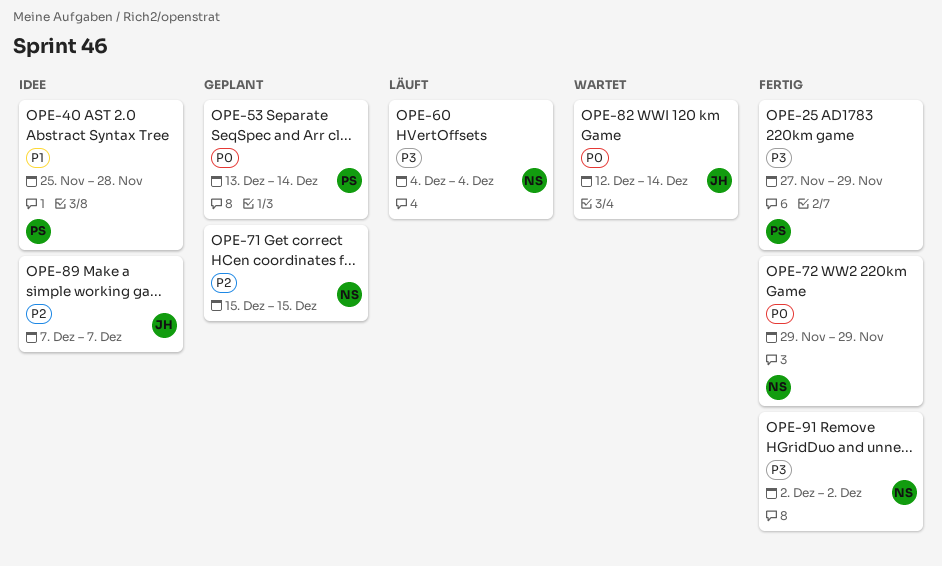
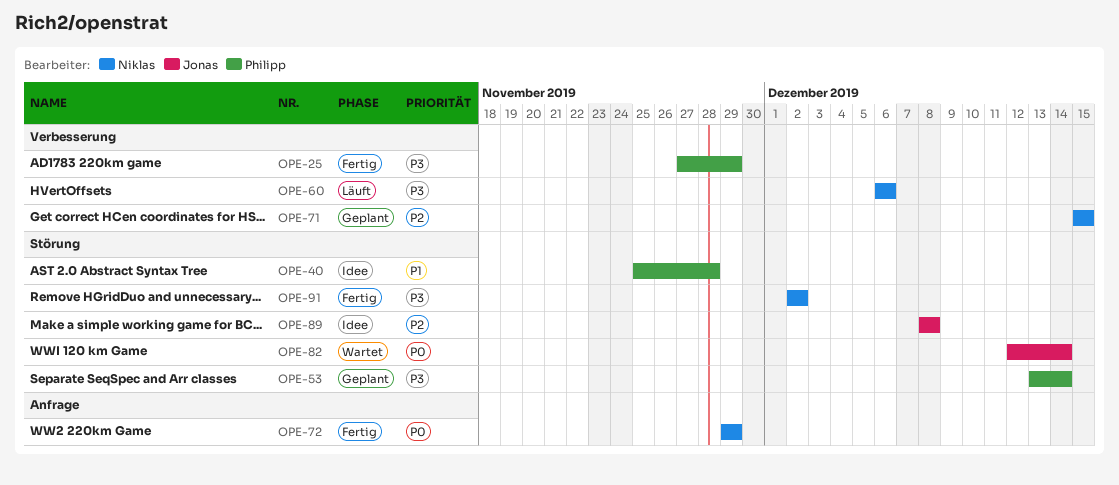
OPE-53, priority: P0 -> P3
OPE-60, start: Dec 4 -> Dec 6
OPE-60, due: Dec 4 -> Dec 6
OPE-89, start: Dec 7 -> Dec 8
OPE-89, due: Dec 7 -> Dec 8

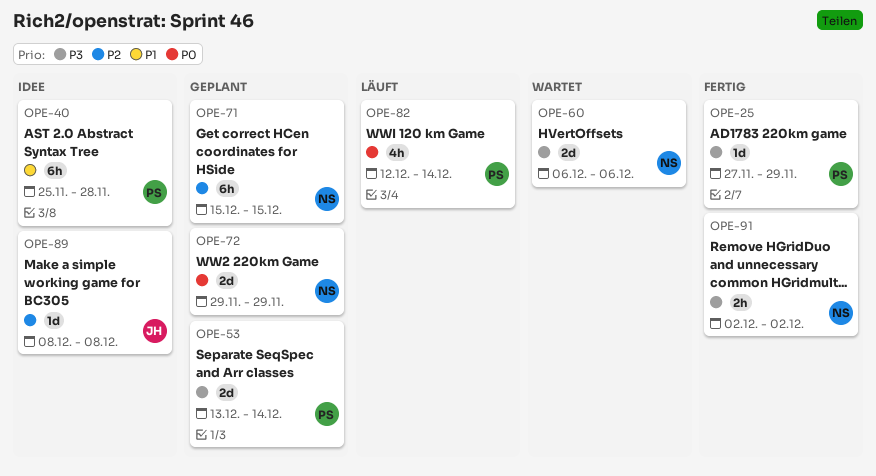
OPE-60, status: Läuft -> Wartet
OPE-72, status: Fertig -> Geplant
OPE-82, status: Wartet -> Läuft
OPE-82, owner: Jonas -> Philipp

